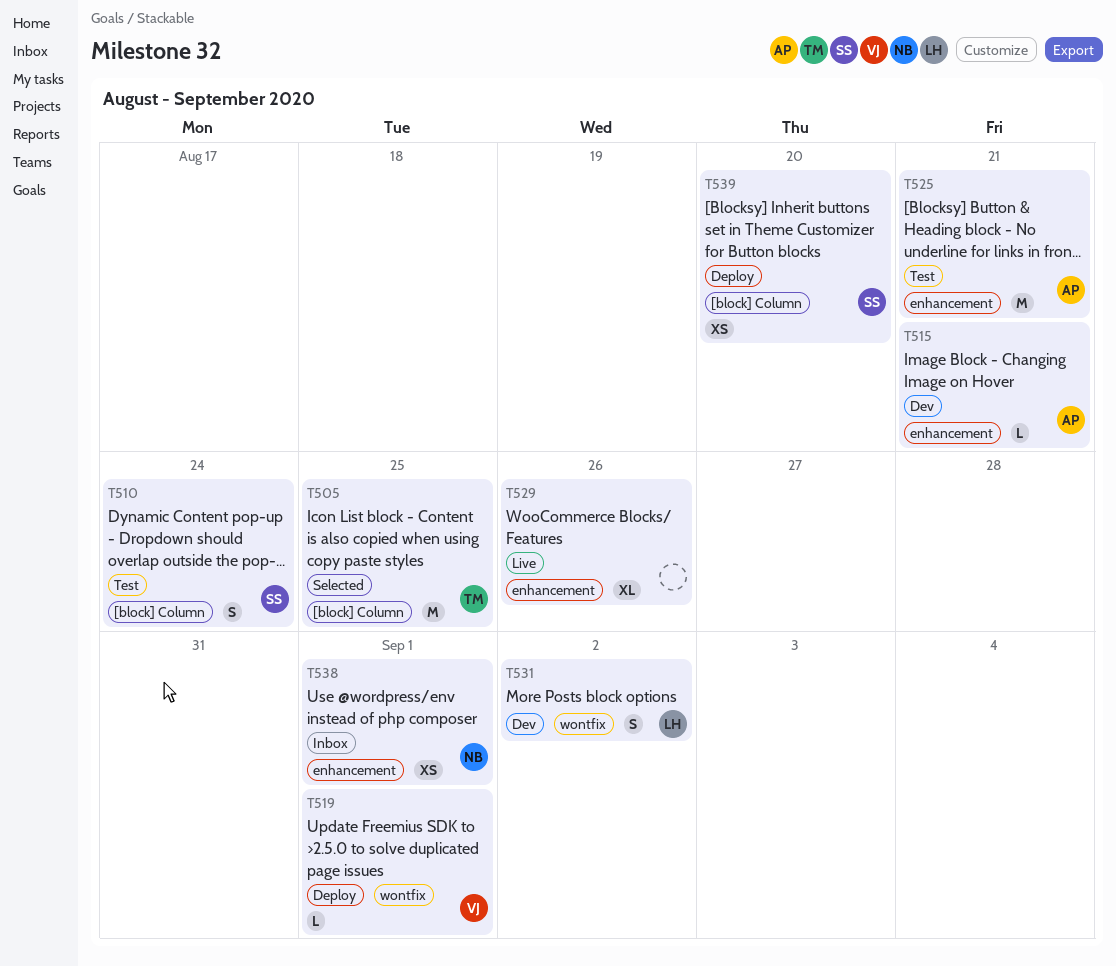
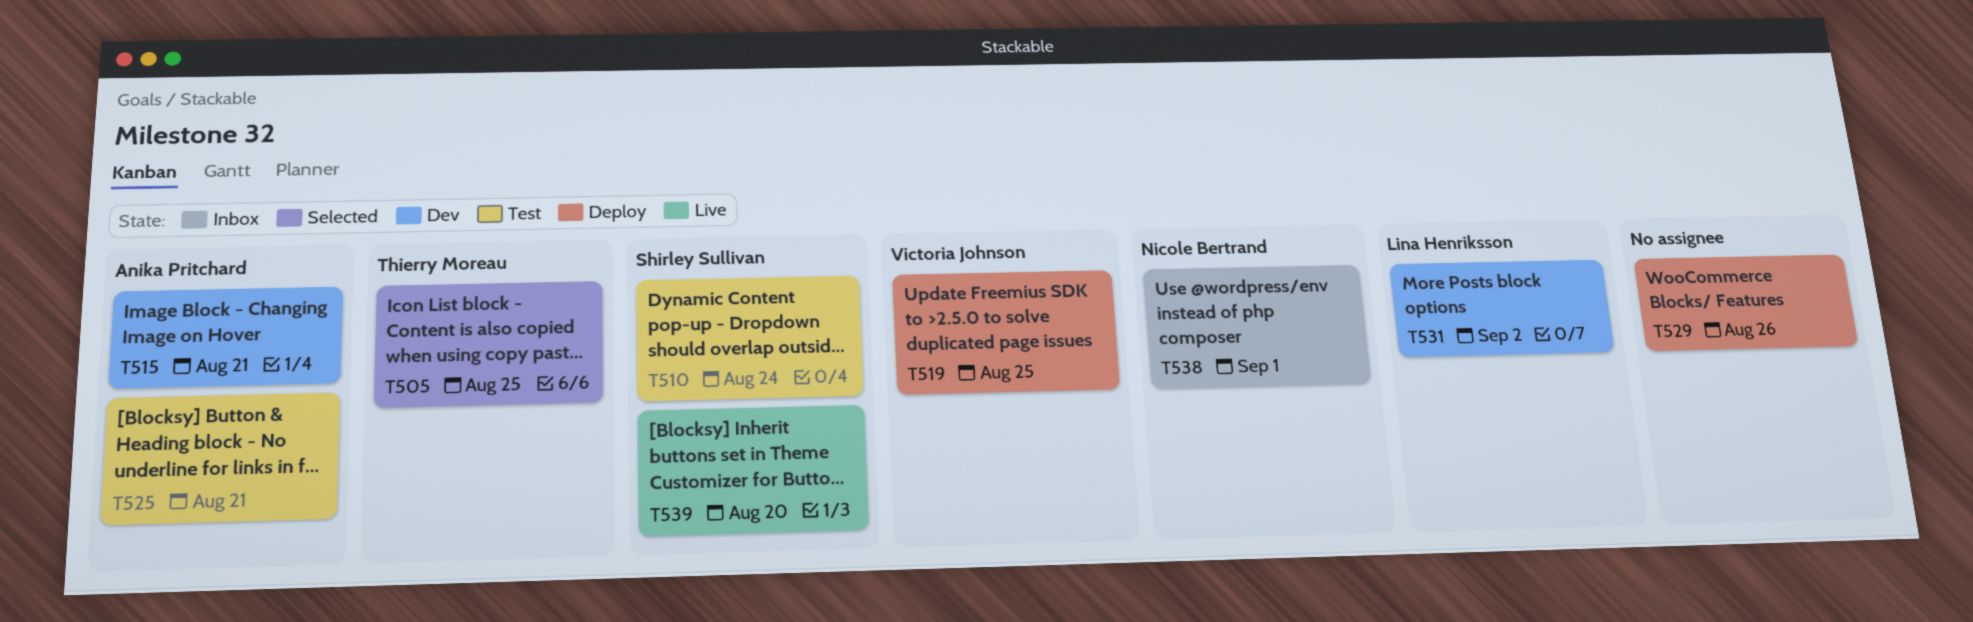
T519, due: Sep 1 -> Aug 25
T529, status: Live -> Deploy
T539, status: Deploy -> Live

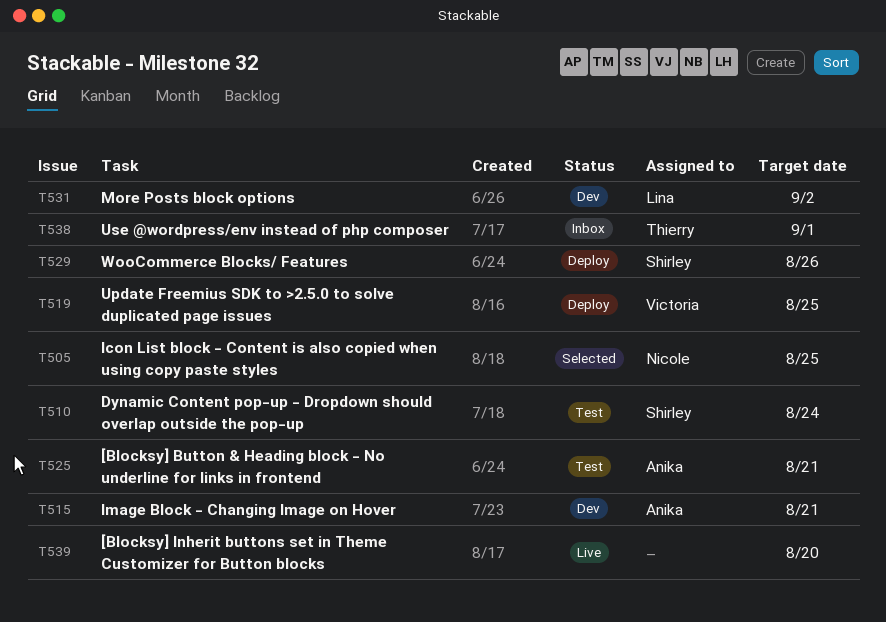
T505, owner: Thierry Moreau -> Nicole Bertrand
T529, owner: none -> Shirley Sullivan
T538, owner: Nicole Bertrand -> Thierry Moreau
T539, owner: Shirley Sullivan -> none

